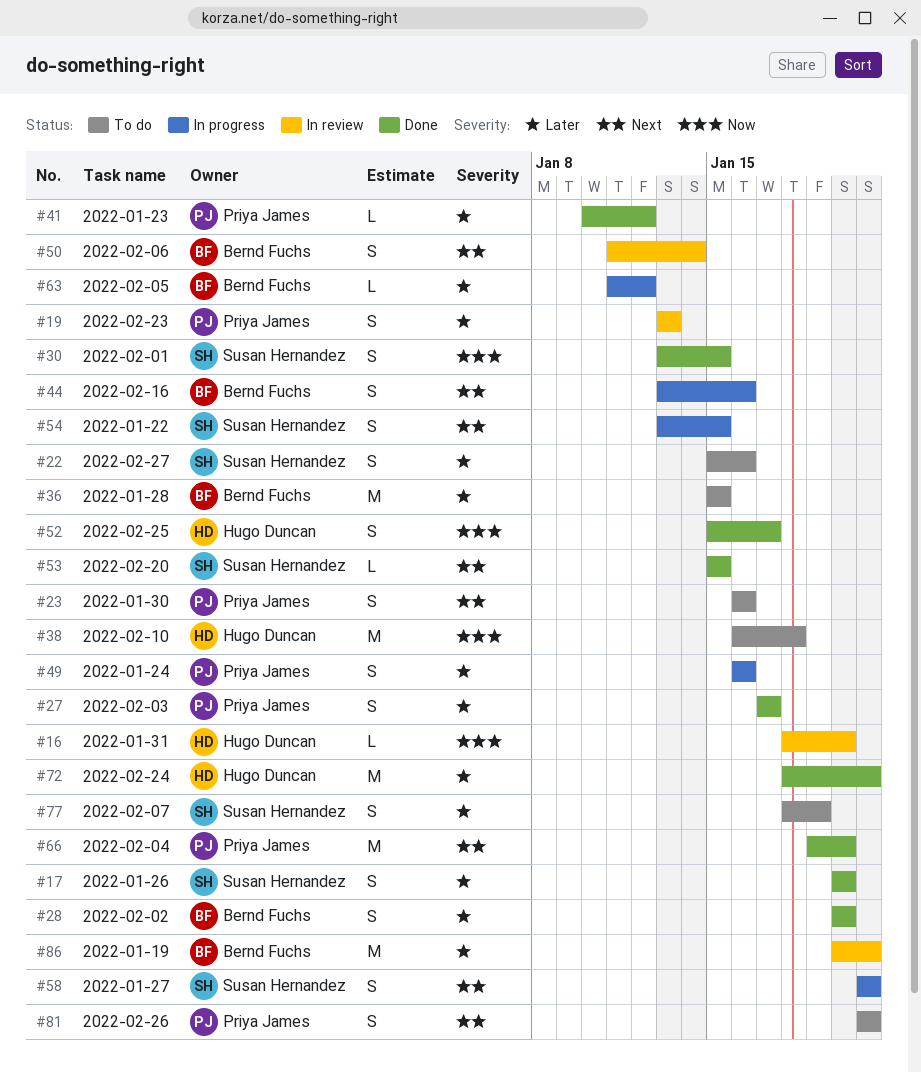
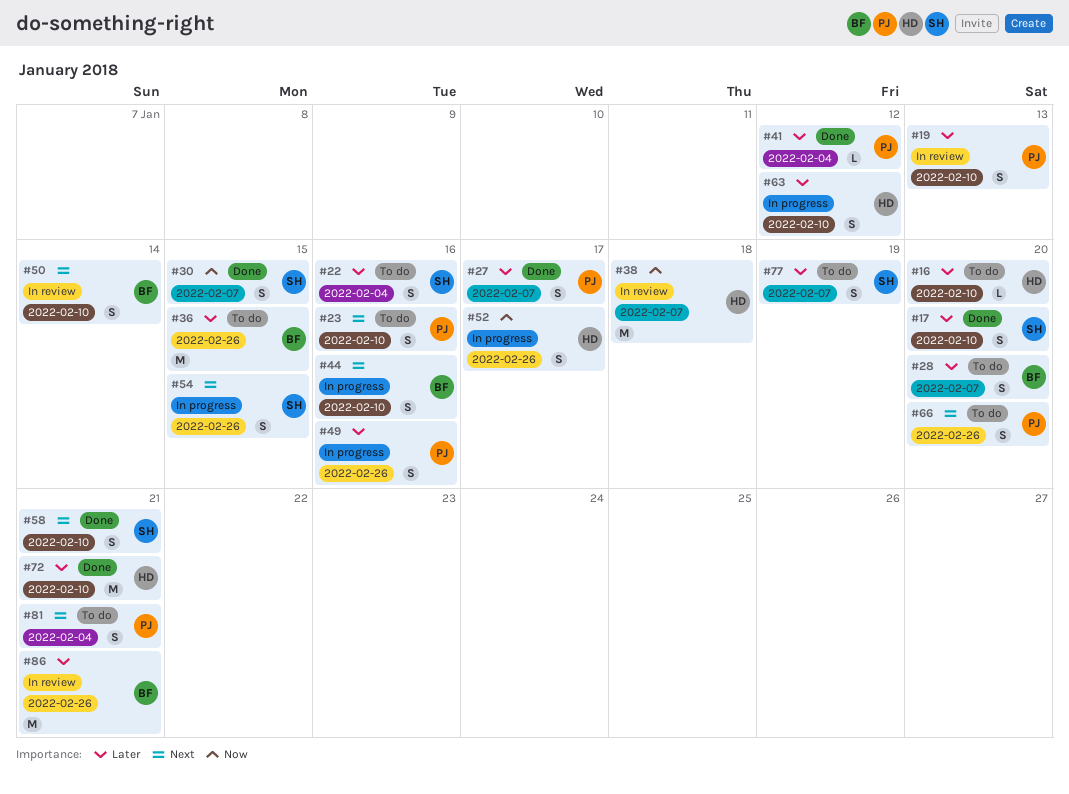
#16, status: In review -> To do
#16, priority: Now -> Later
#28, status: Done -> To do
#38, status: To do -> In review
#52, status: Done -> In progress
#53: present -> none
#58, status: In progress -> Done
#63, owner: Bernd Fuchs -> Hugo Duncan
#63, estimate: L -> S
#66, status: Done -> To do
#66, estimate: M -> S

